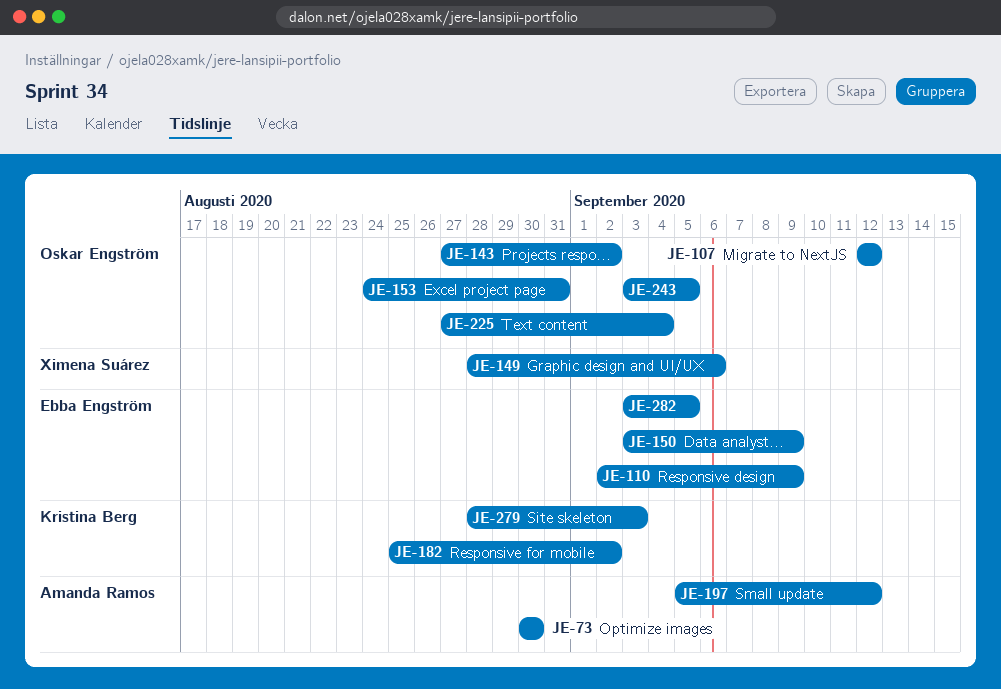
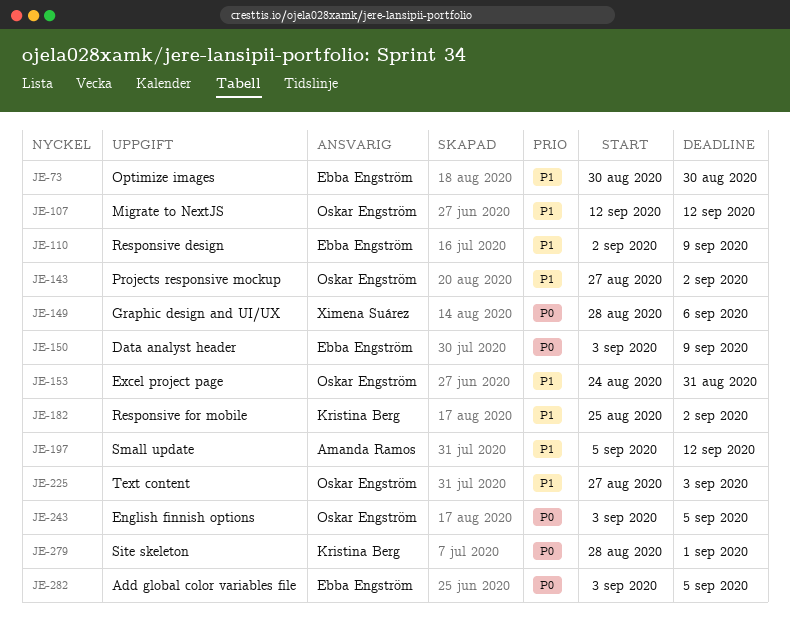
JE-73, owner: Amanda Ramos -> Ebba Engström
JE-225, due: Sep 4 -> Sep 3
JE-279, due: Sep 3 -> Sep 1

